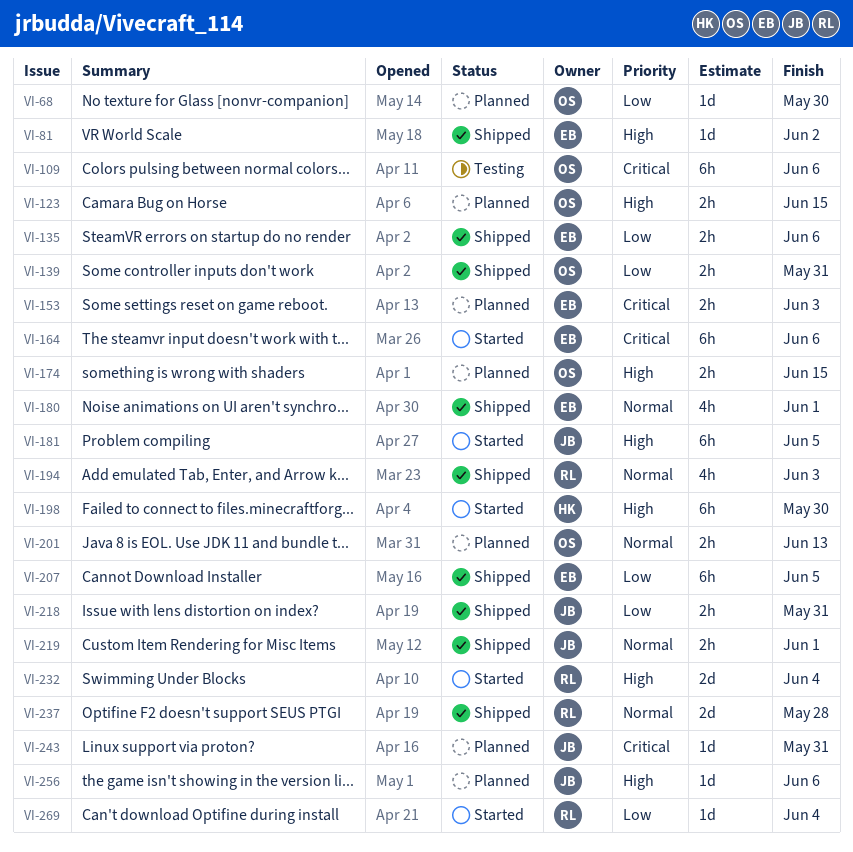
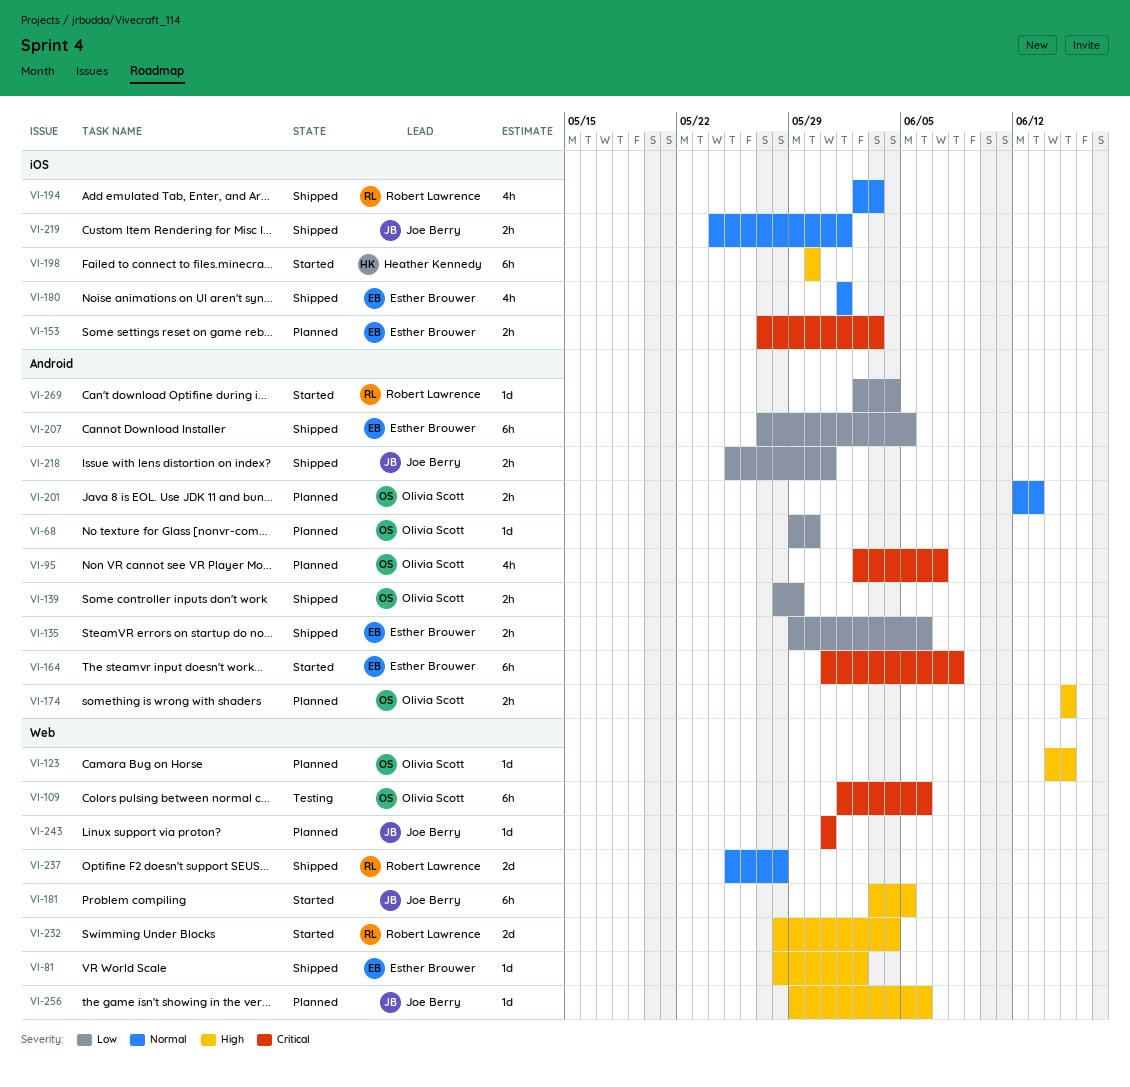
VI-95: none -> present
VI-123, estimate: 2h -> 1d
VI-139, due: May 31 -> May 29
VI-164, due: Jun 6 -> Jun 8

